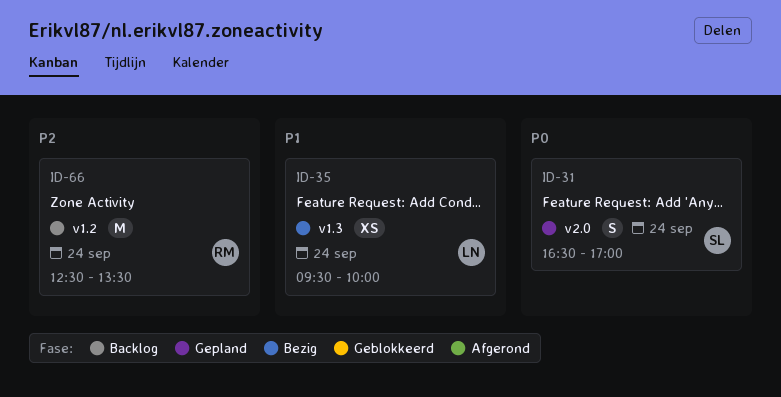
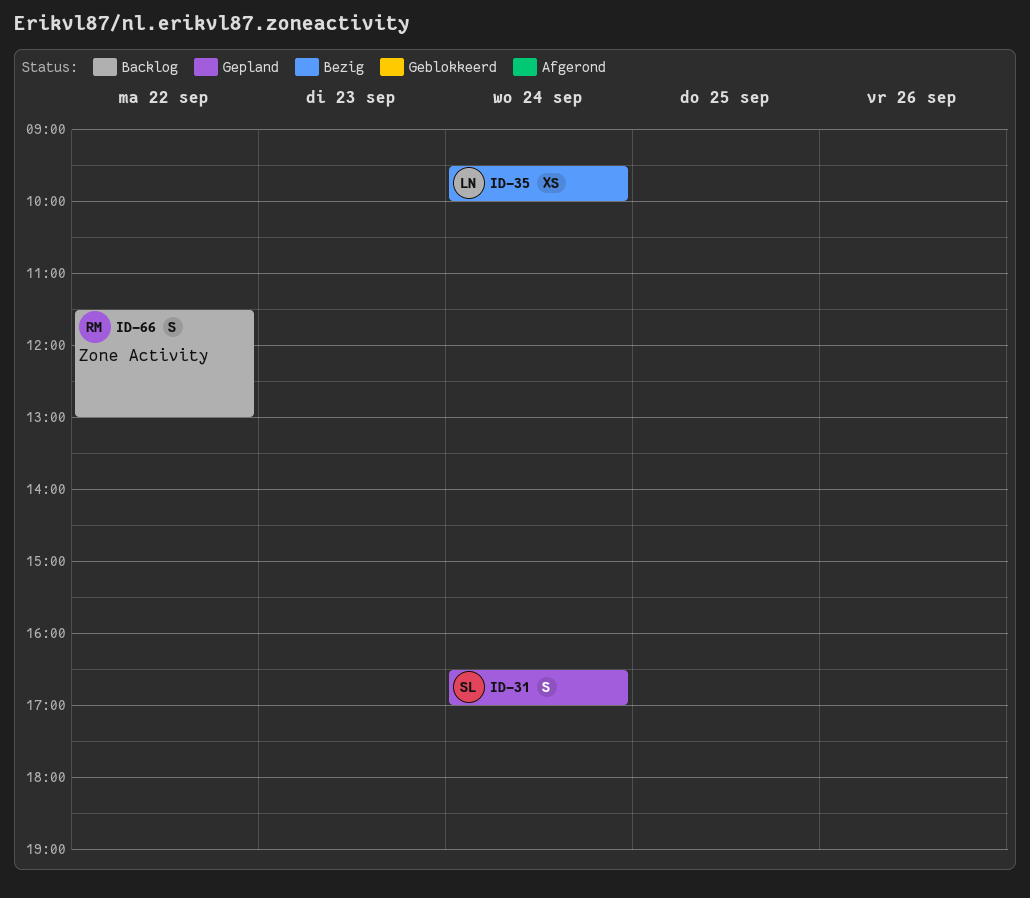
ID-66, estimate: M -> S
ID-66, day: Sep 24 -> Sep 22
ID-66, begins: 12:30 -> 11:30
ID-66, ends: 13:30 -> 13:00

